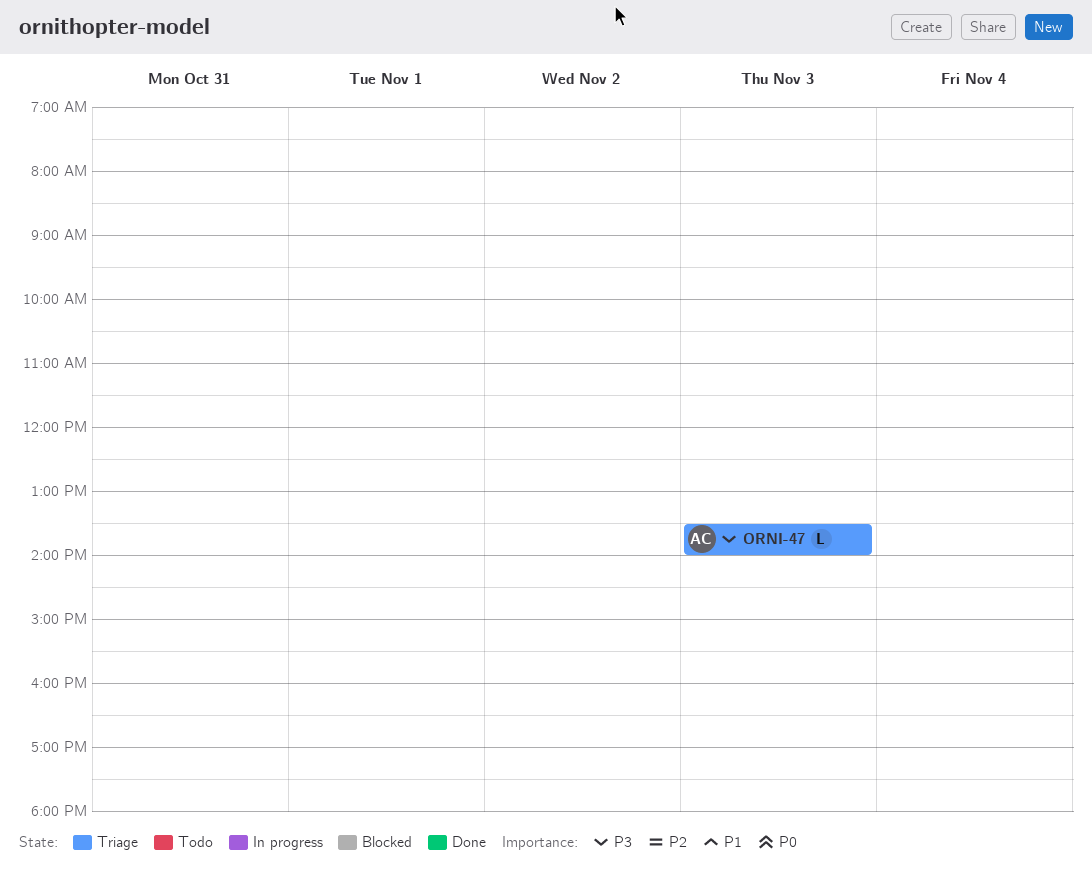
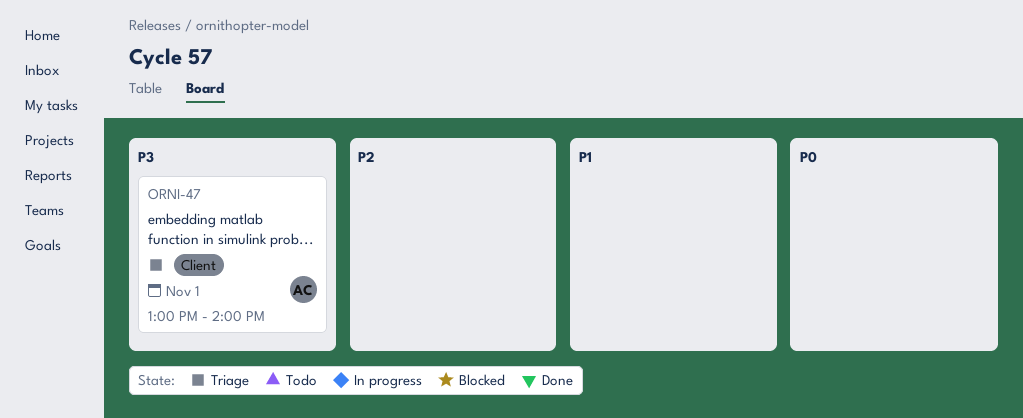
ORNI-47, day: Nov 3 -> Nov 1
ORNI-47, begins: 13:30 -> 13:00

